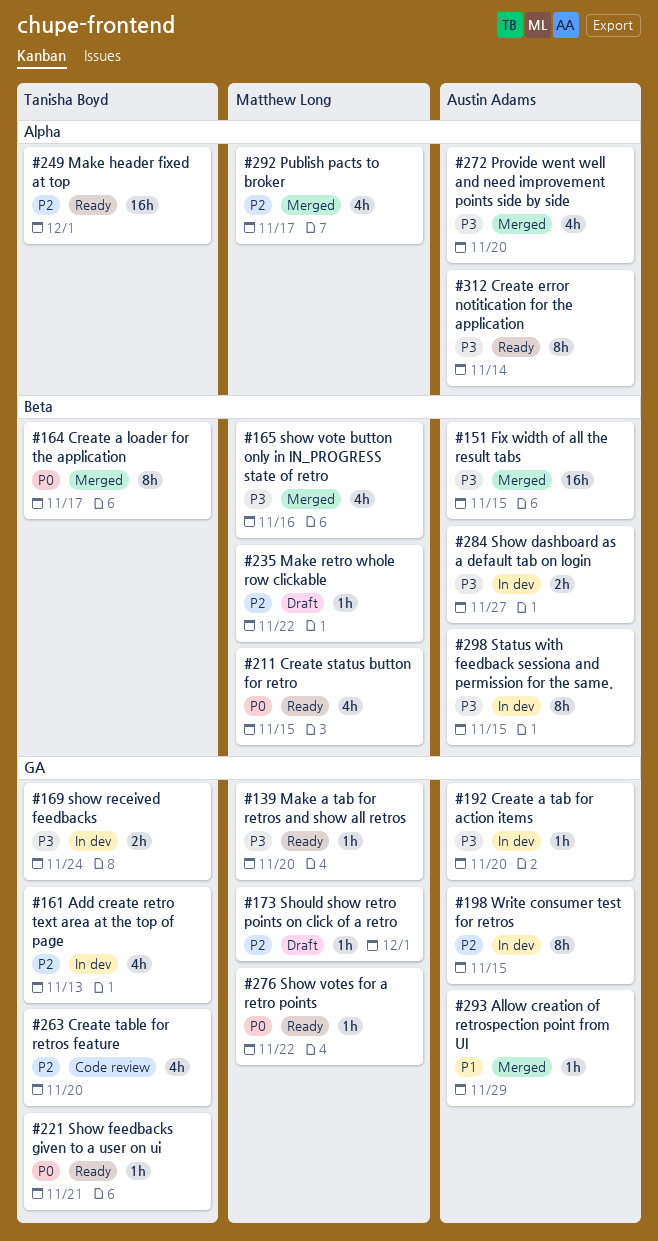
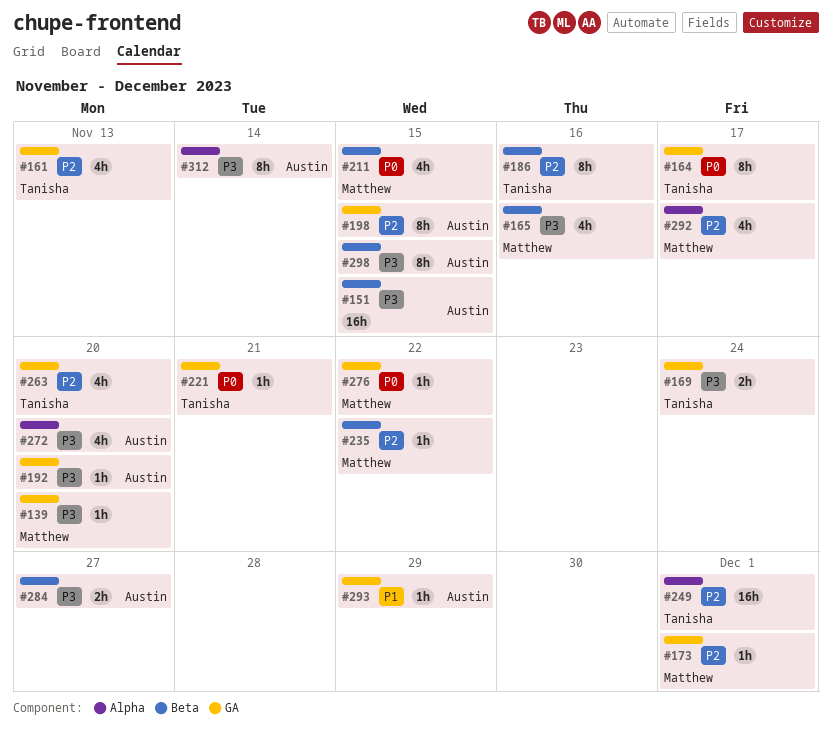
#164, label: Beta -> GA
#186: none -> present

